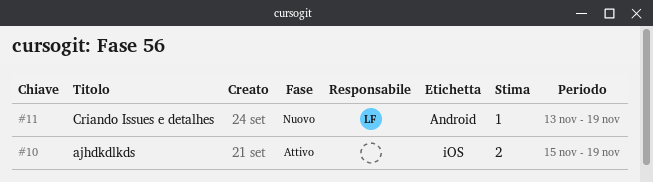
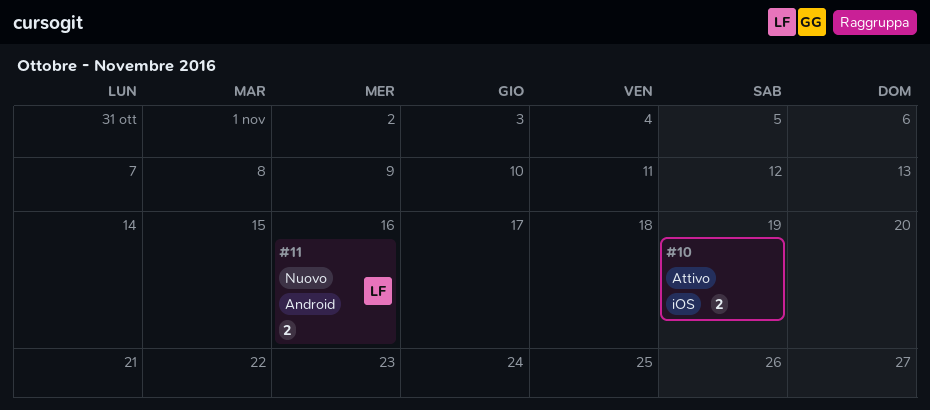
#11, estimate: 1 -> 2
#11, due: Nov 19 -> Nov 16

